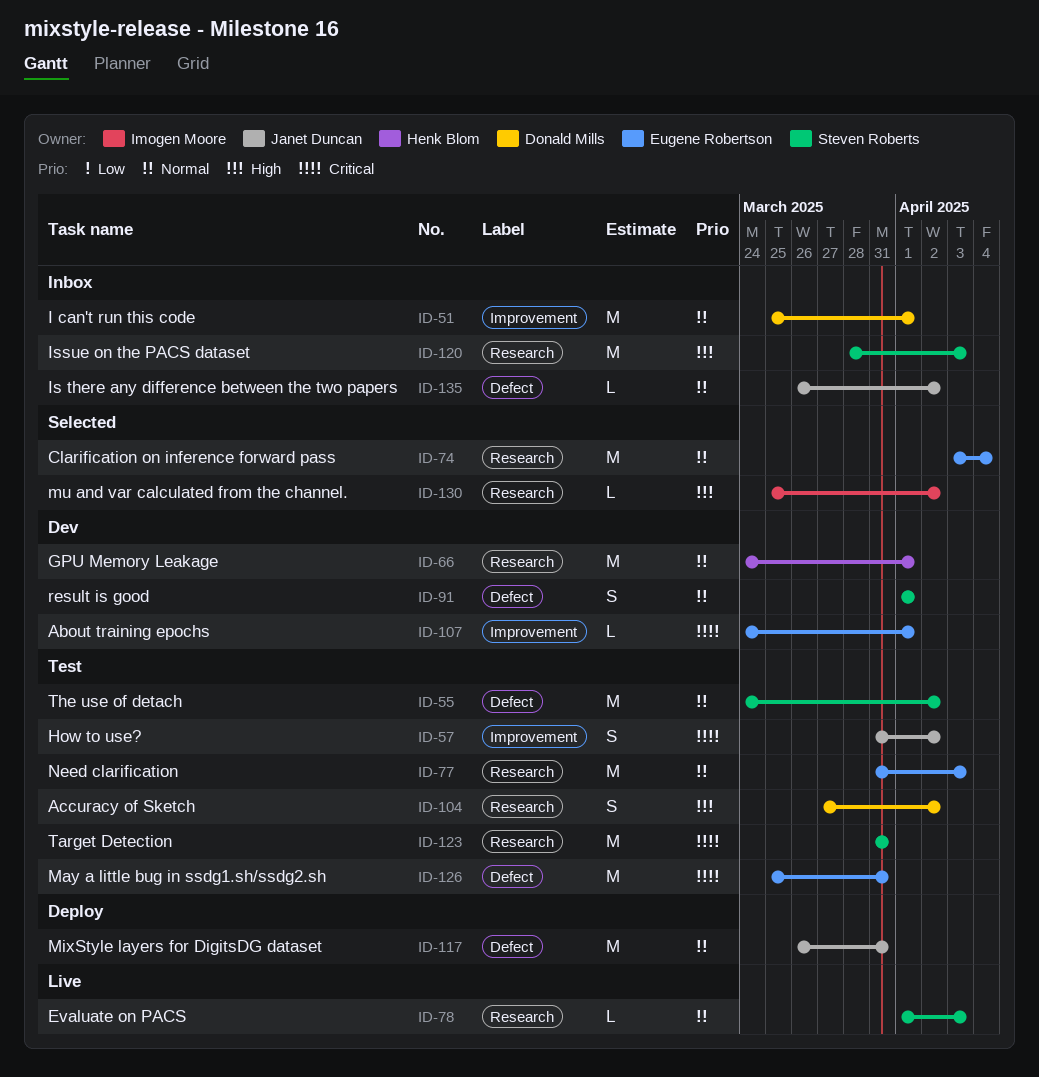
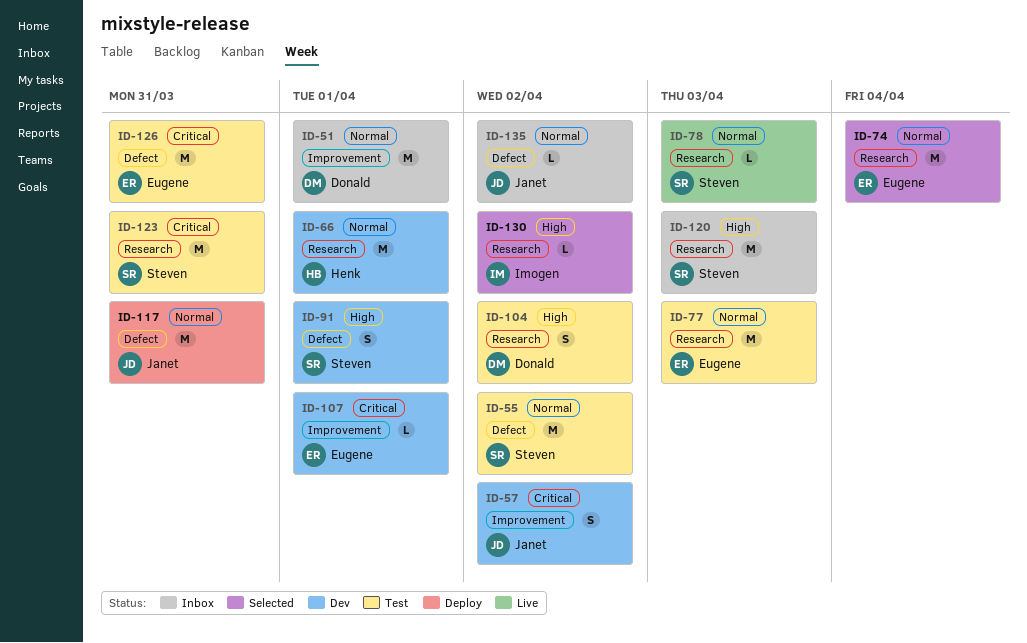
ID-57, status: Test -> Dev
ID-91, priority: Normal -> High

